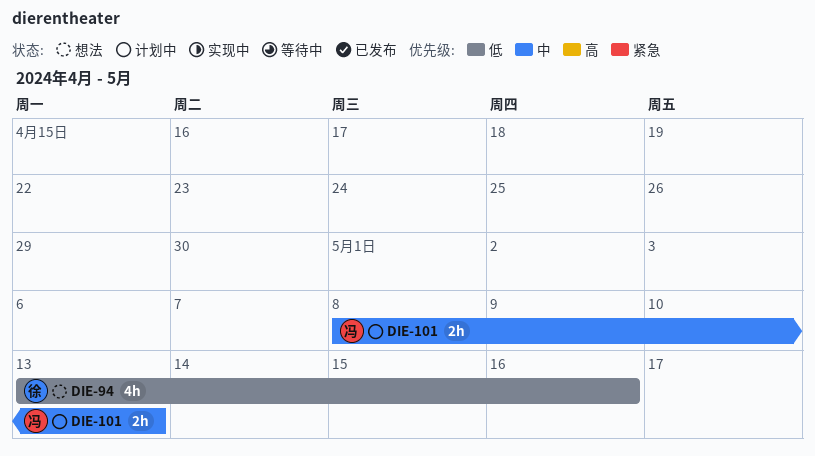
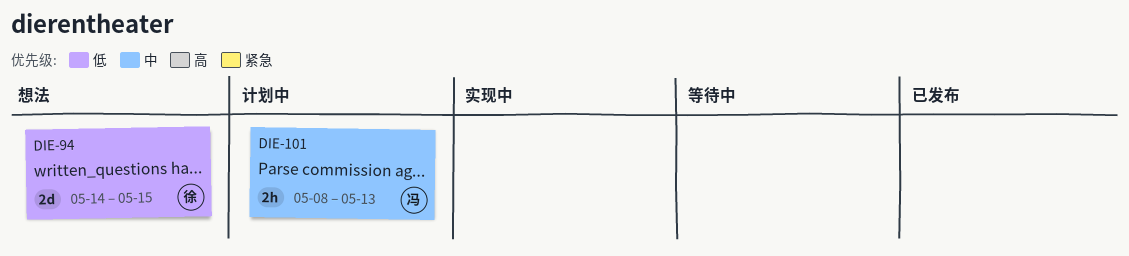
DIE-94, estimate: 4h -> 2d
DIE-94, start: May 13 -> May 14
DIE-94, due: May 16 -> May 15

